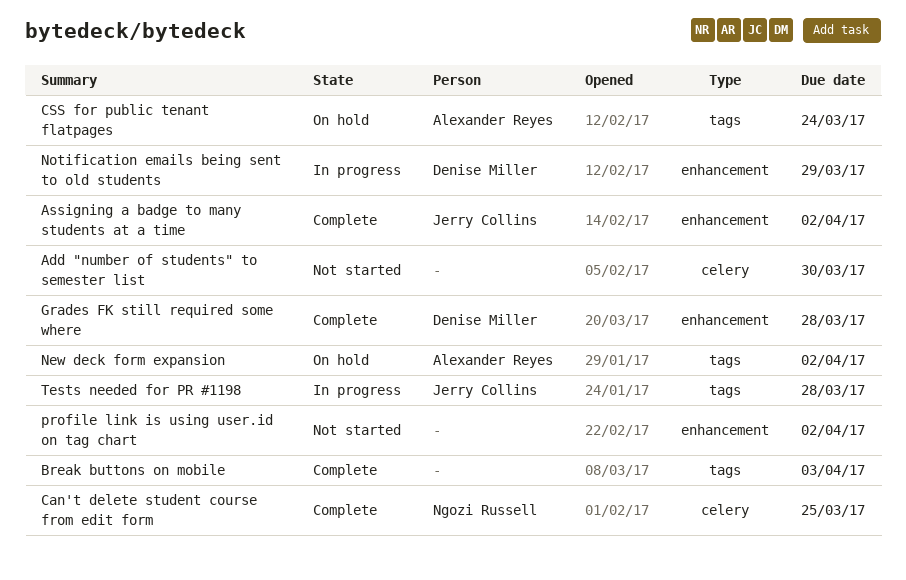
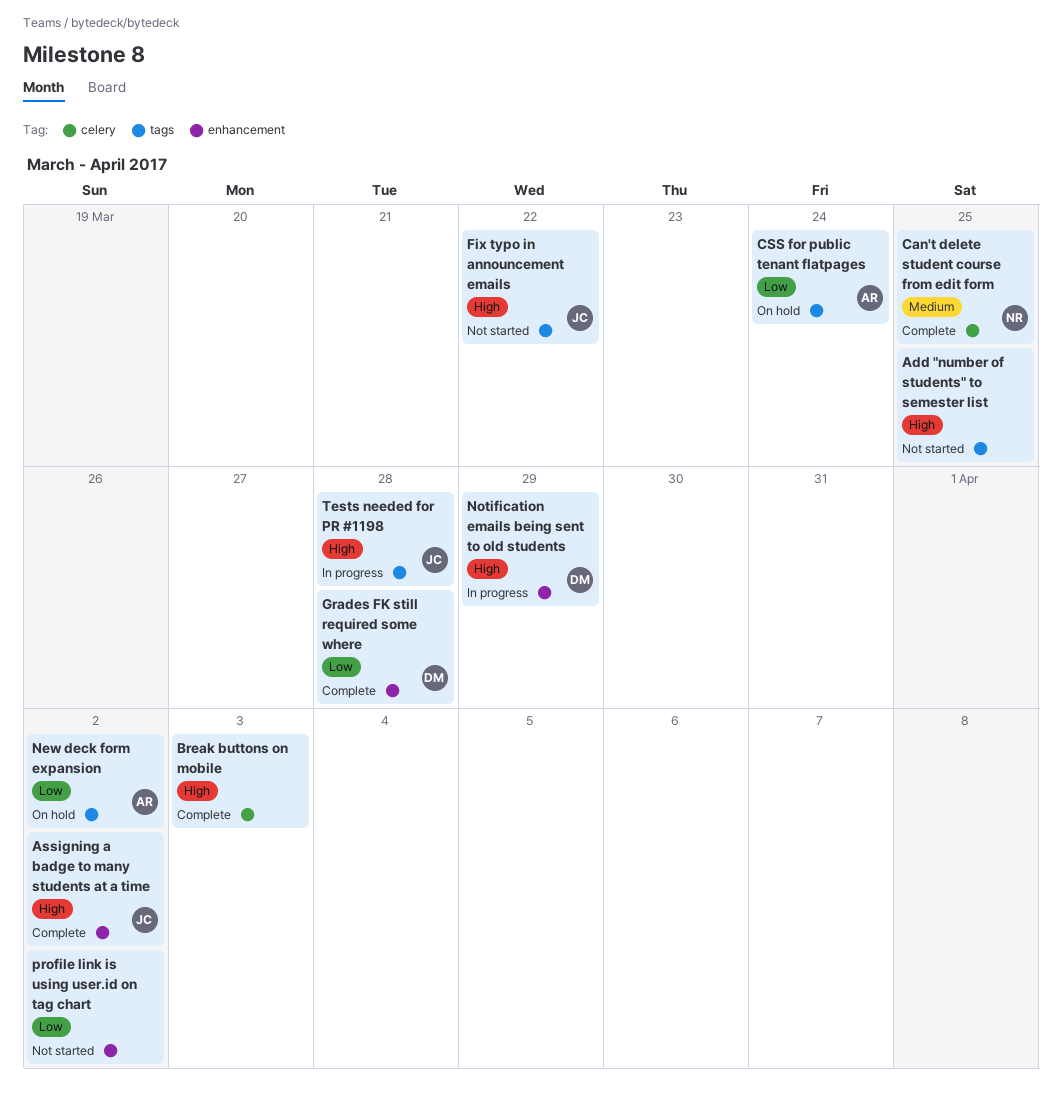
Add "number of students" to semester list, label: celery -> tags
Add "number of students" to semester list, due: Mar 30 -> Mar 25
Break buttons on mobile, label: tags -> celery
Fix typo in announcement emails: none -> present

